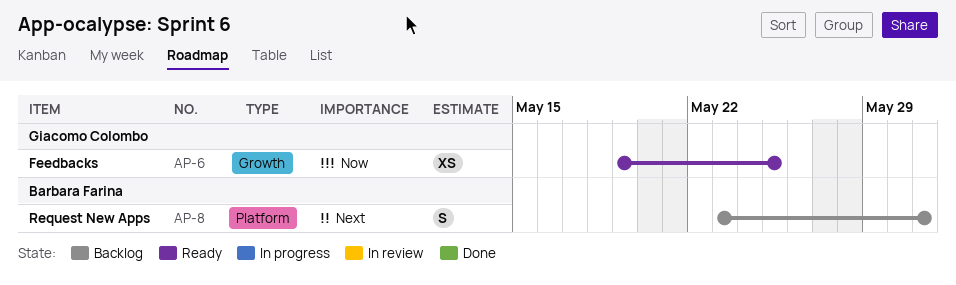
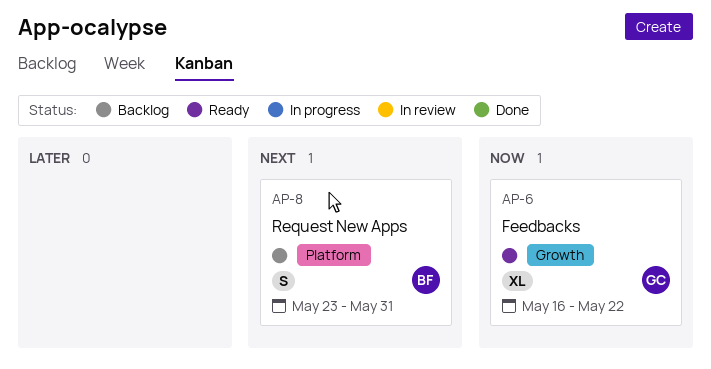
AP-6, estimate: XS -> XL
AP-6, start: May 19 -> May 16
AP-6, due: May 25 -> May 22

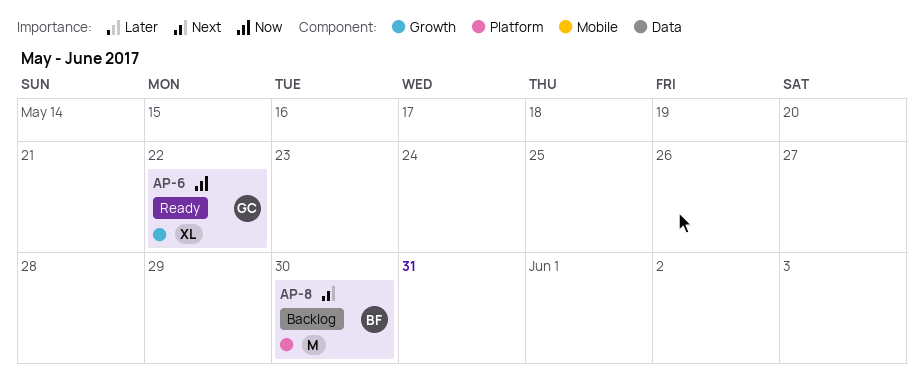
AP-8, estimate: S -> M
AP-8, due: May 31 -> May 30

